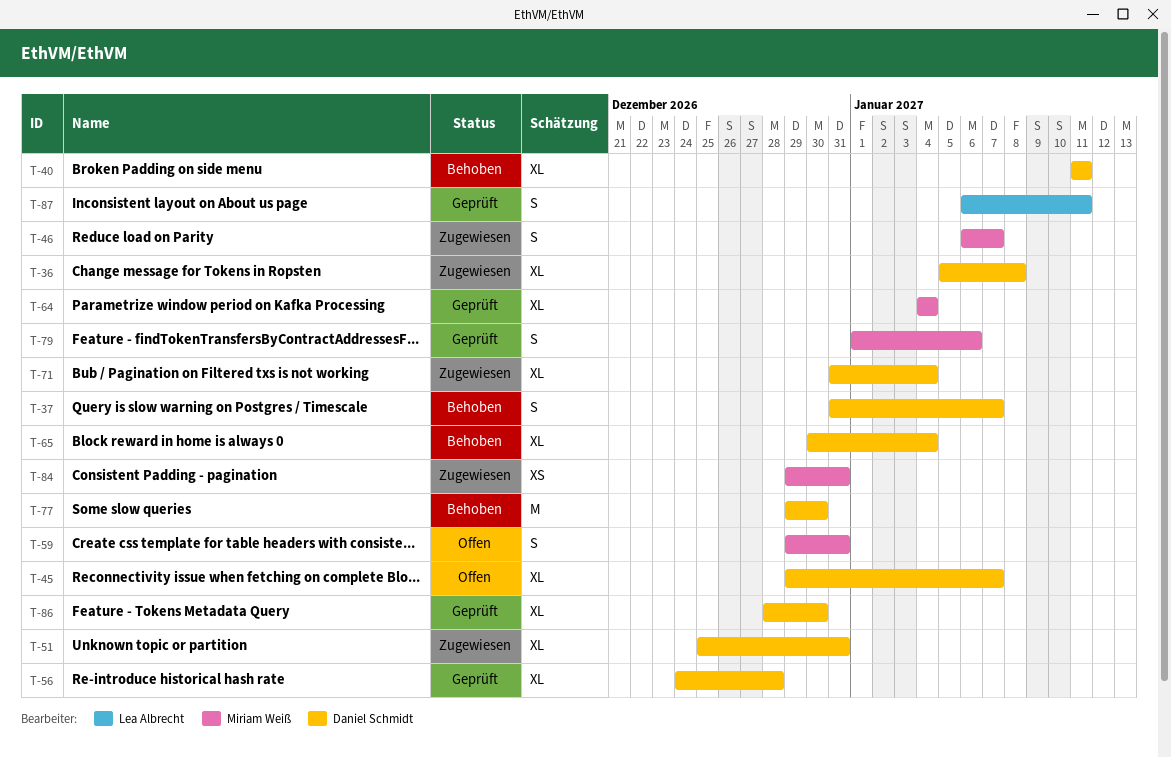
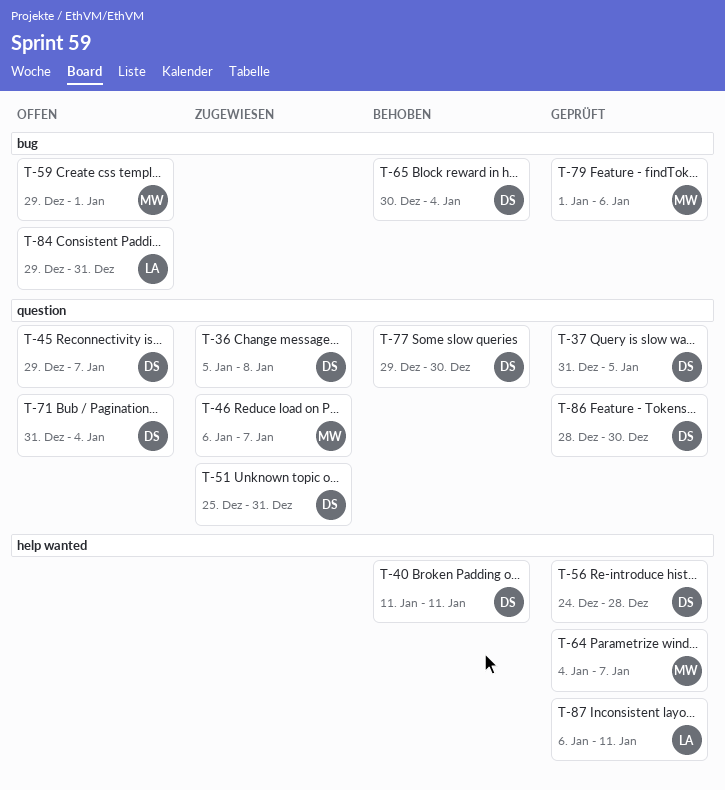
T-37, status: Behoben -> Geprüft
T-37, due: Jan 7 -> Jan 5
T-59, due: Dec 31 -> Jan 1
T-64, due: Jan 4 -> Jan 7
T-71, status: Zugewiesen -> Offen
T-84, status: Zugewiesen -> Offen
T-84, owner: Miriam Weiß -> Lea Albrecht

